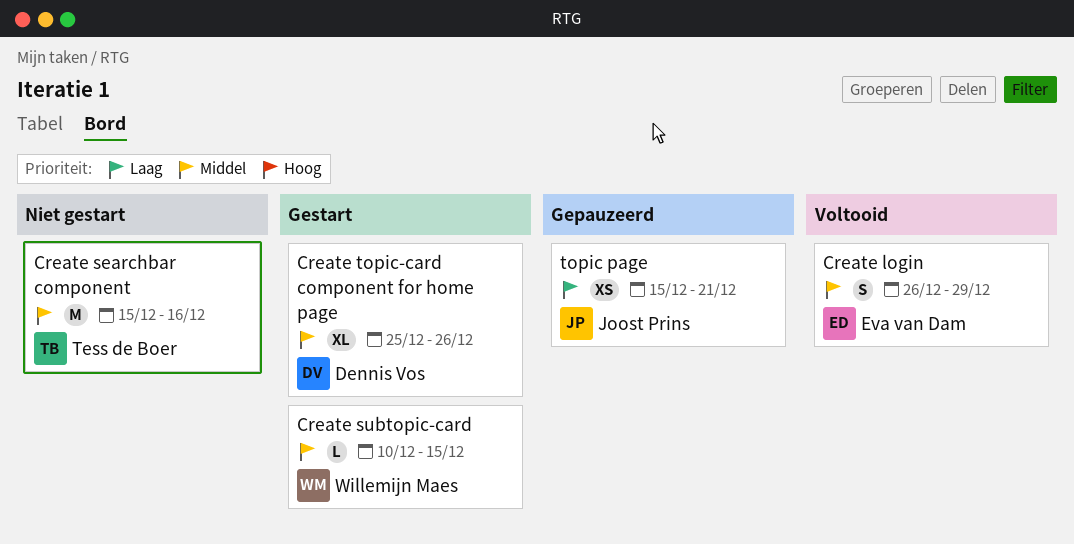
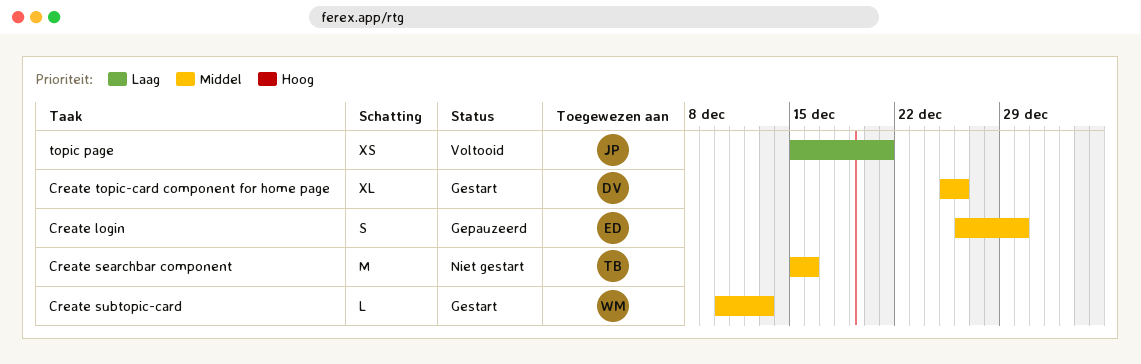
Create login, status: Voltooid -> Gepauzeerd
Create login, due: Dec 29 -> Dec 30
Create subtopic-card, due: Dec 15 -> Dec 13
topic page, status: Gepauzeerd -> Voltooid

